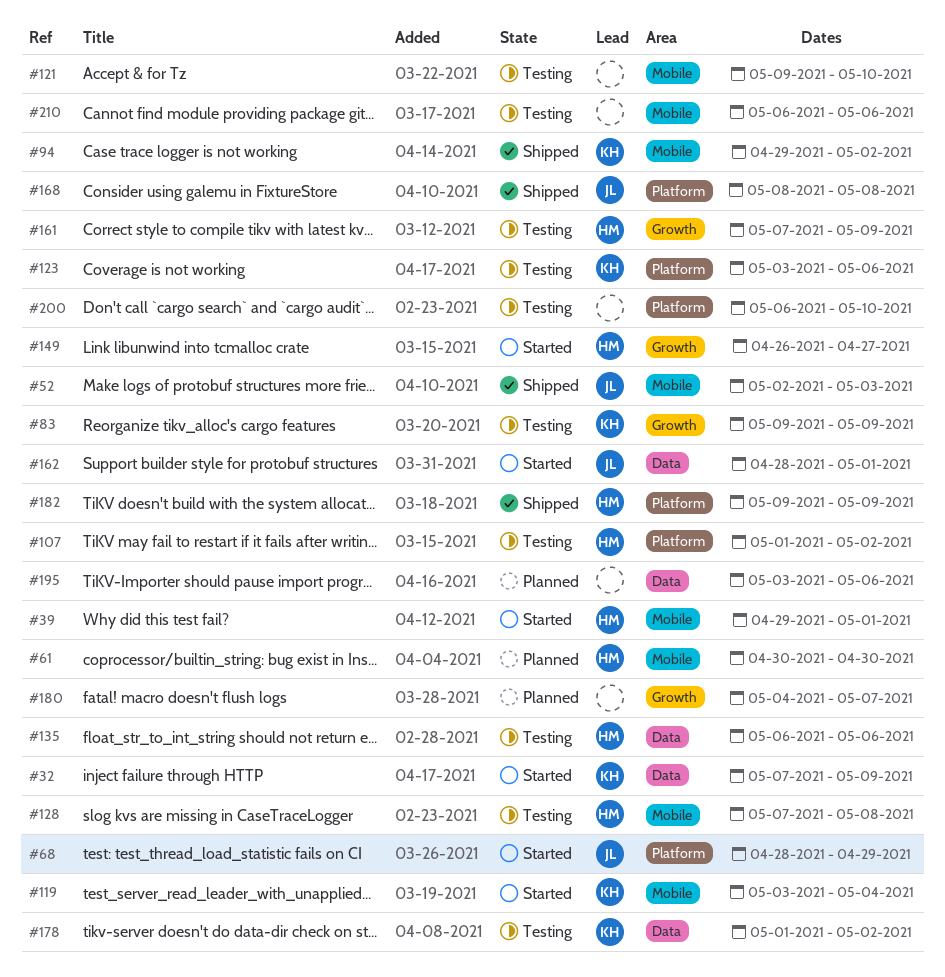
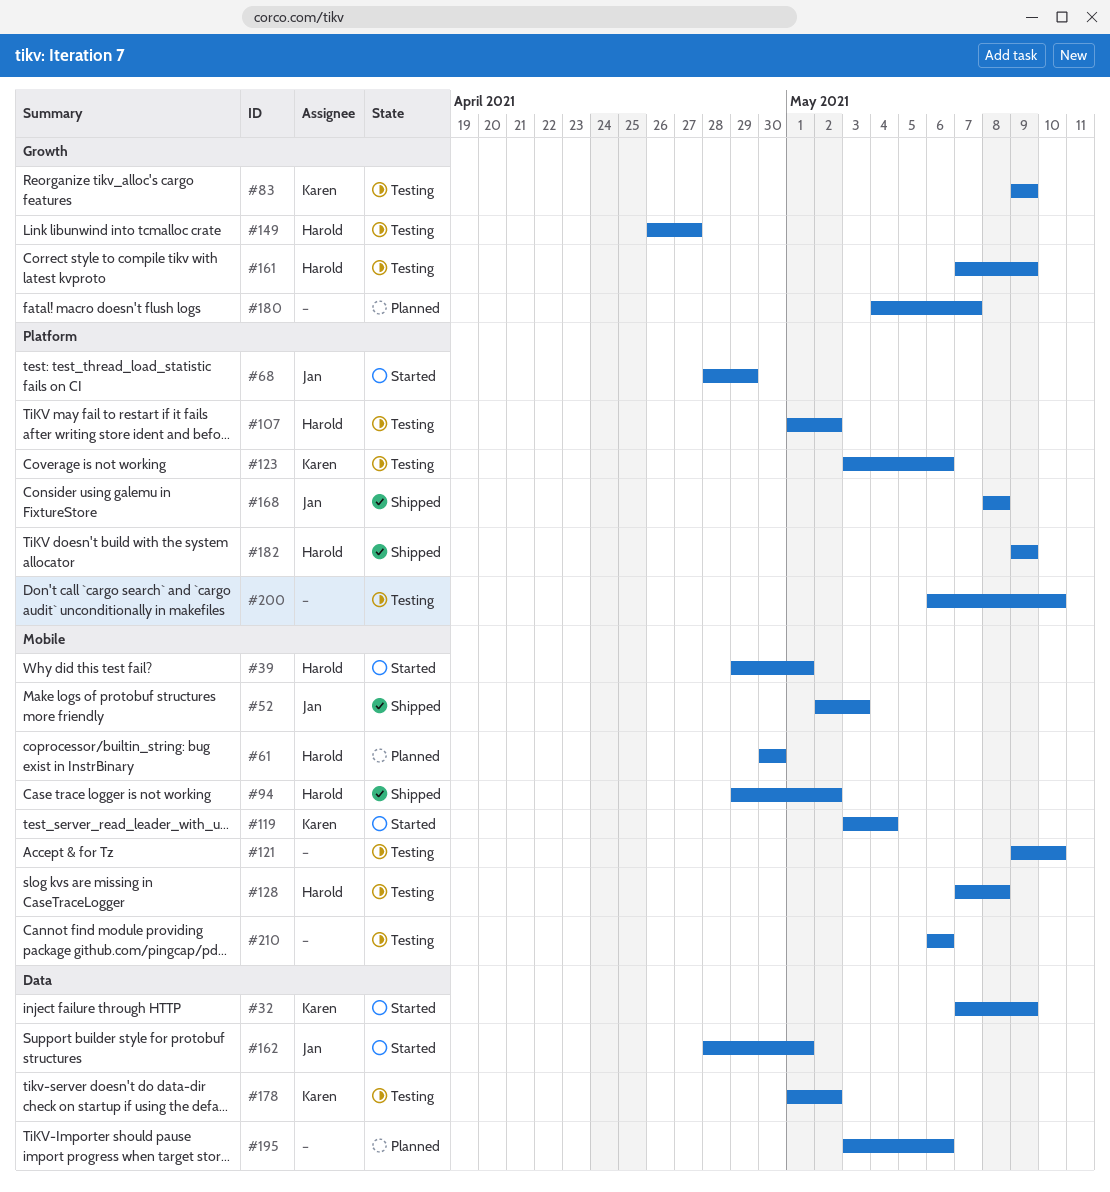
#94, owner: Karen -> Harold
#135: present -> none
#149, status: Started -> Testing

